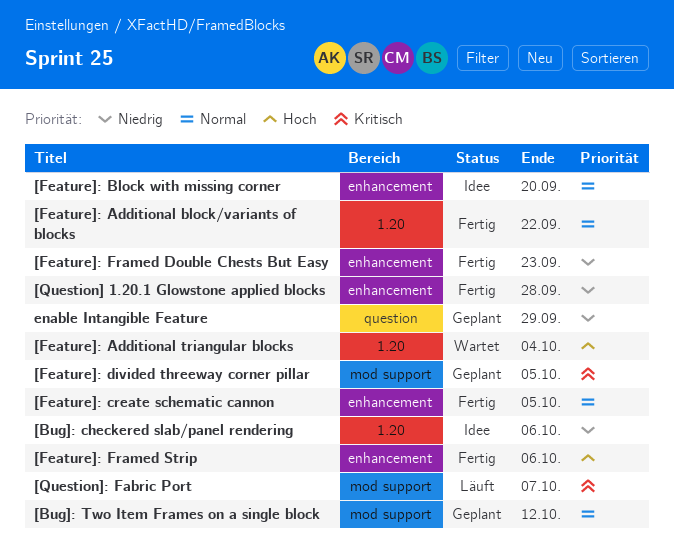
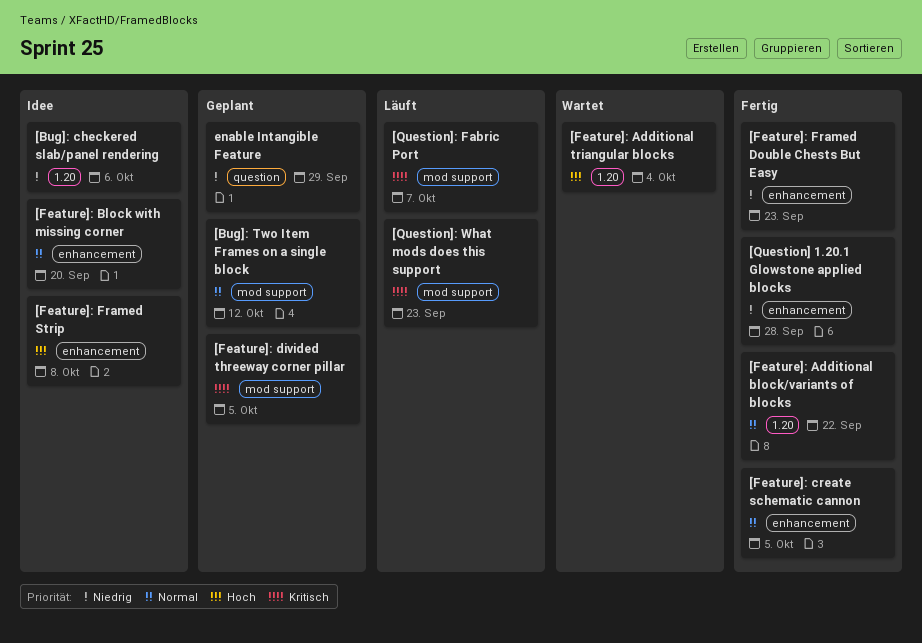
[Feature]: Framed Strip, status: Fertig -> Idee
[Feature]: Framed Strip, due: Oct 6 -> Oct 8
[Question]: What mods does this support: none -> present

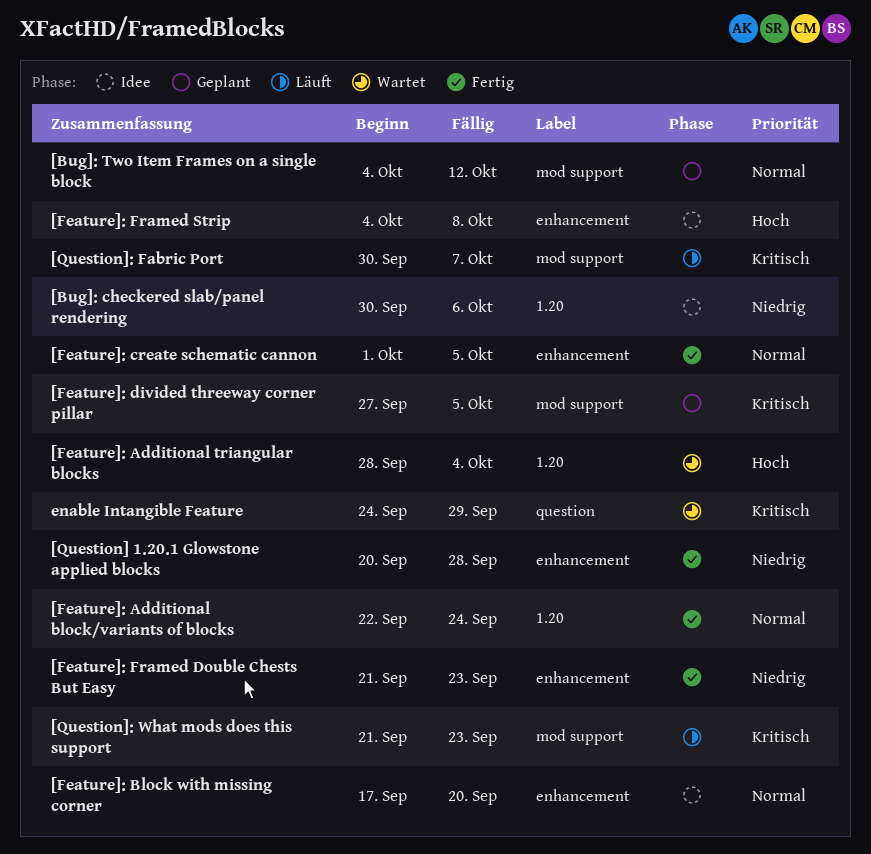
[Feature]: Additional block/variants of blocks, due: Sep 22 -> Sep 24
enable Intangible Feature, status: Geplant -> Wartet
enable Intangible Feature, priority: Niedrig -> Kritisch

